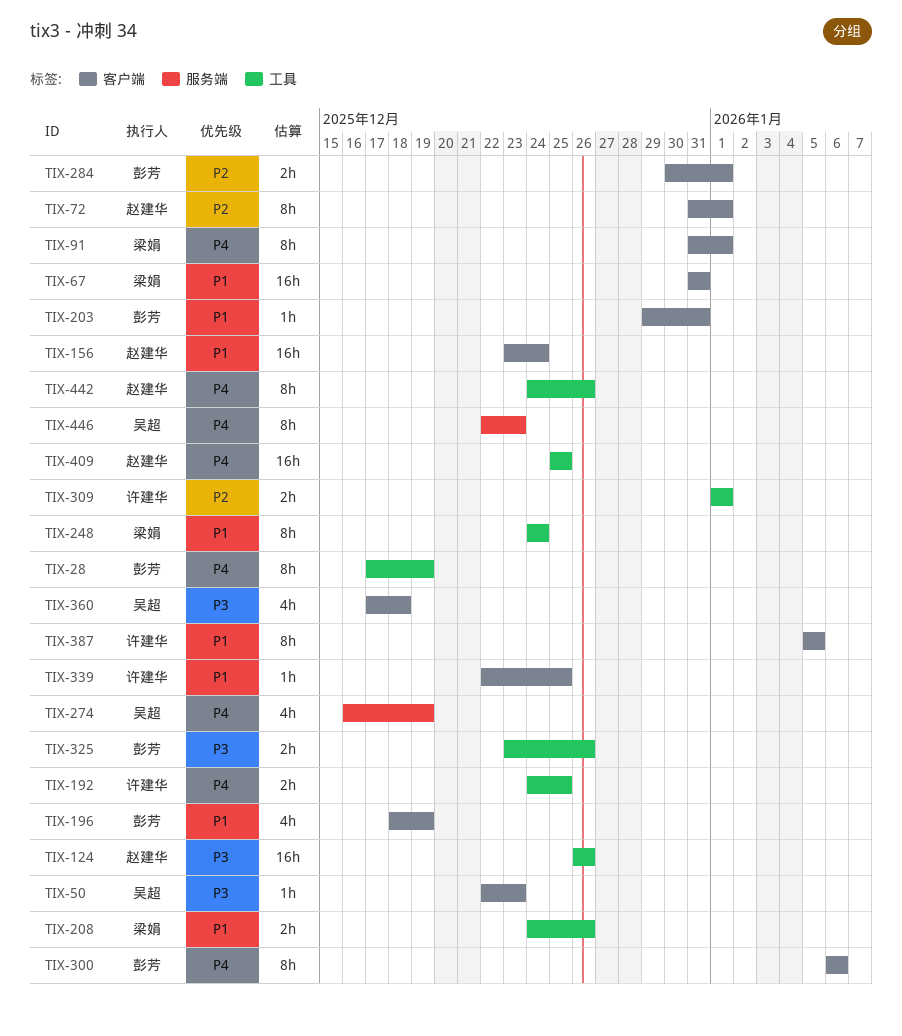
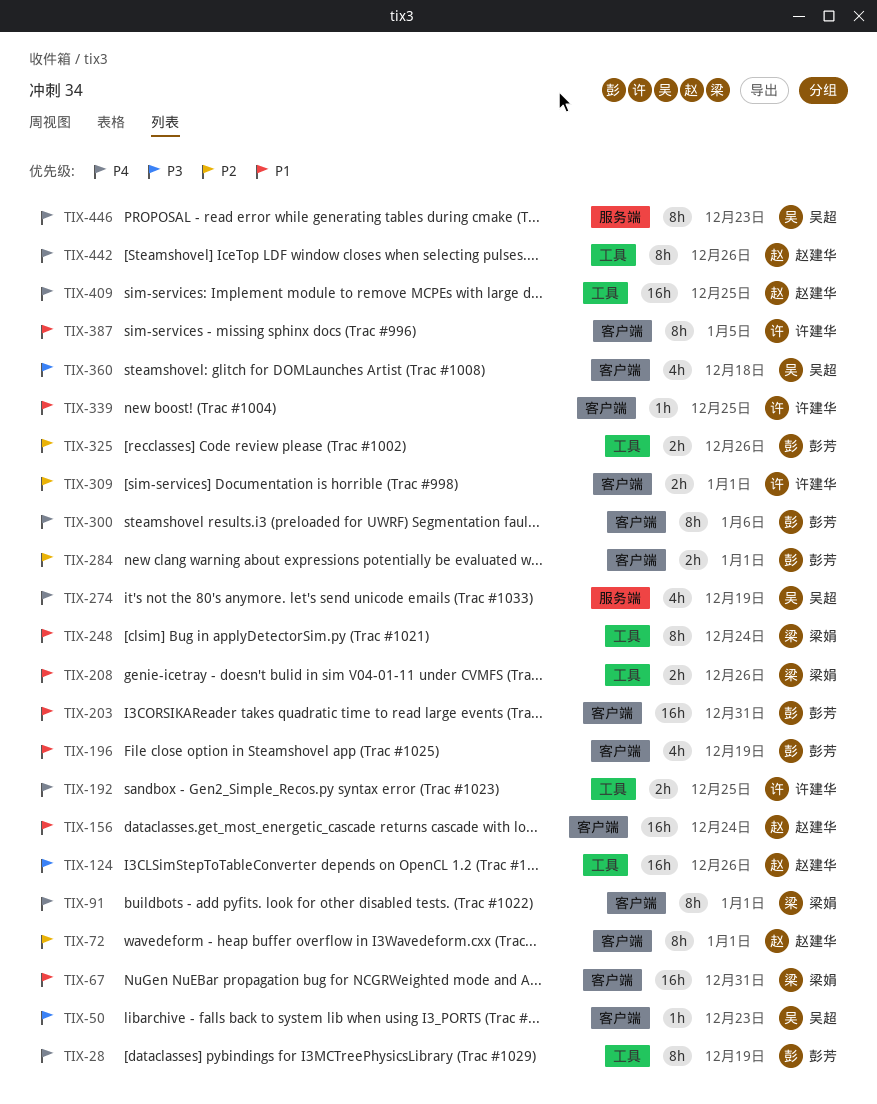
TIX-203, estimate: 1h -> 16h
TIX-309, label: 工具 -> 客户端
TIX-325, priority: P3 -> P2

